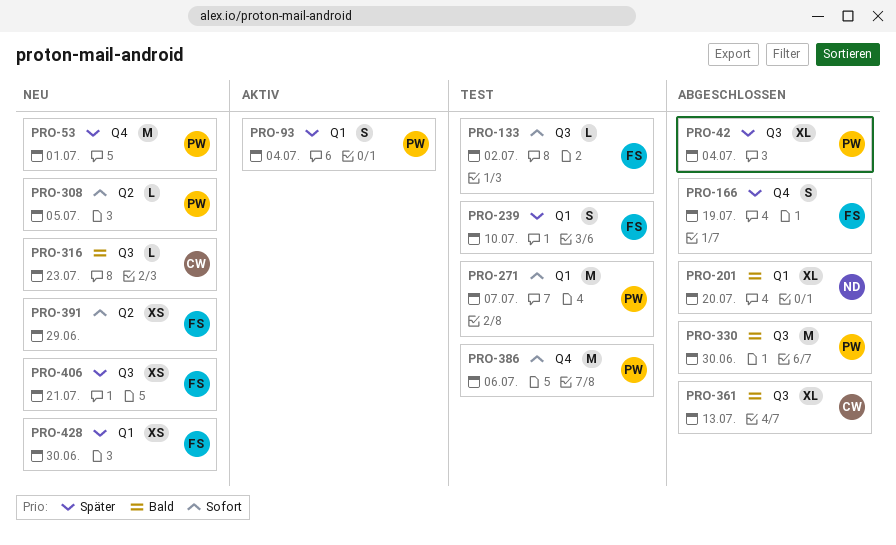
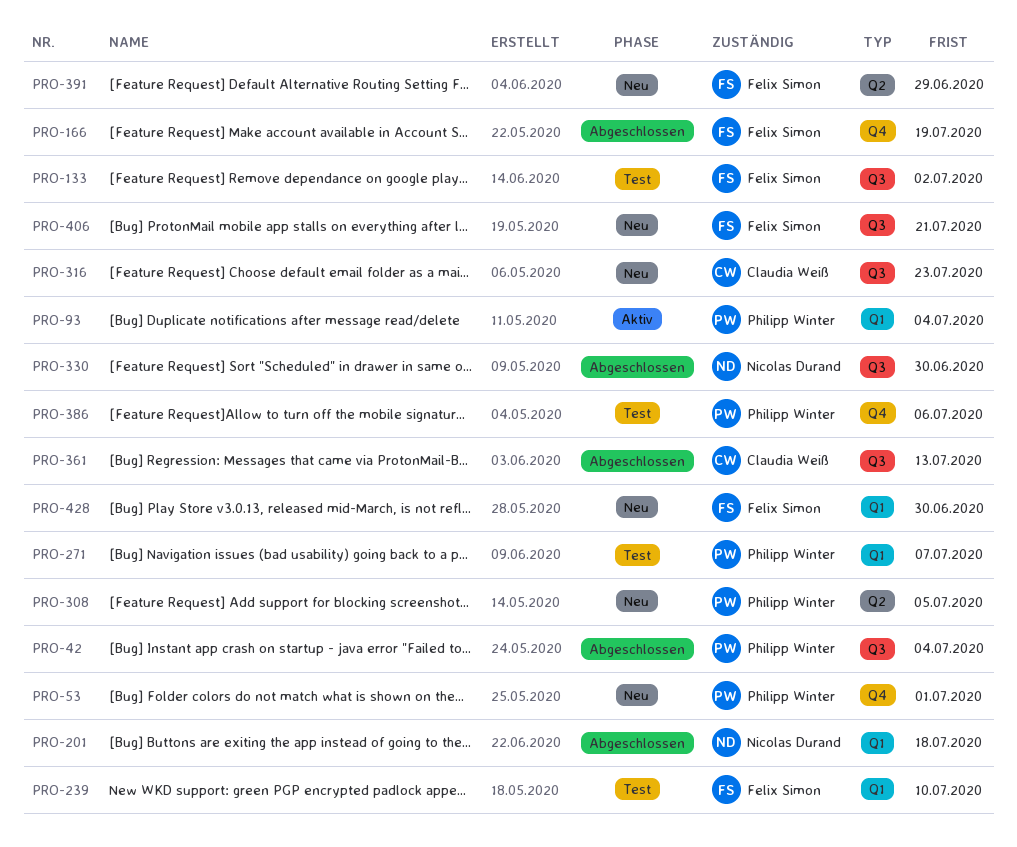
PRO-201, due: Jul 20 -> Jul 18
PRO-330, owner: Philipp Winter -> Nicolas Durand

